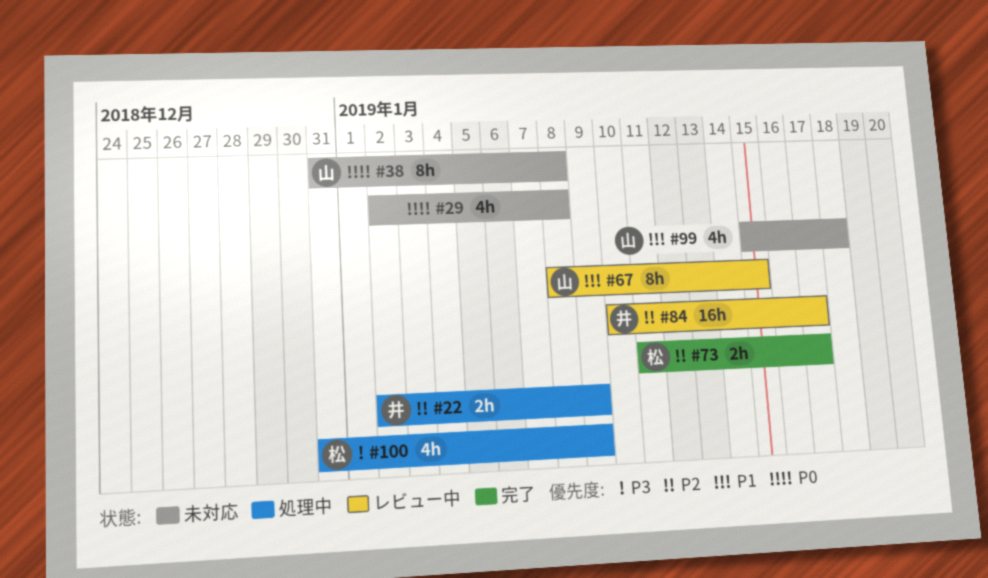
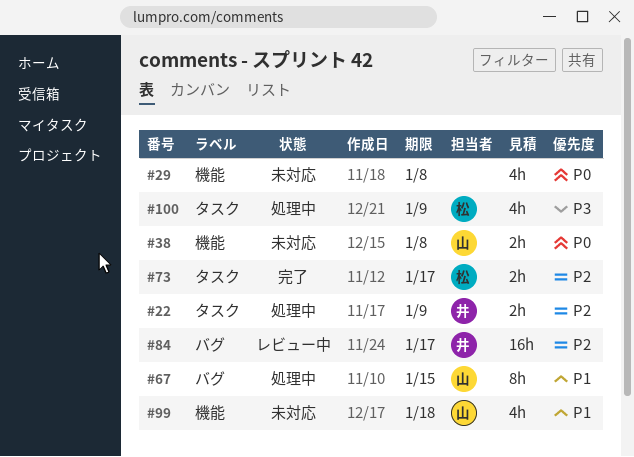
#38, estimate: 8h -> 2h
#67, status: レビュー中 -> 処理中

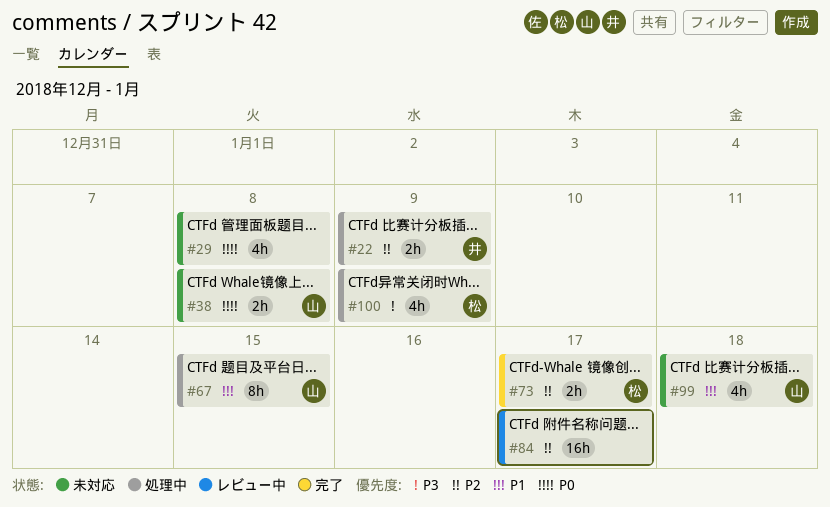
#84, owner: 井 -> none

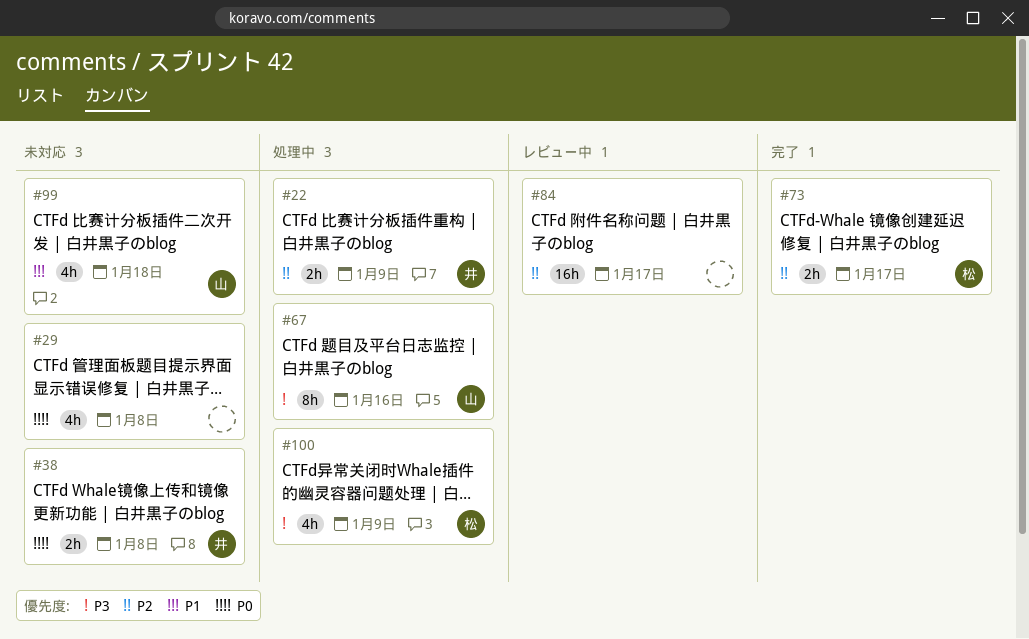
#38, owner: 山 -> 井
#67, priority: P1 -> P3
#67, due: Jan 15 -> Jan 16

